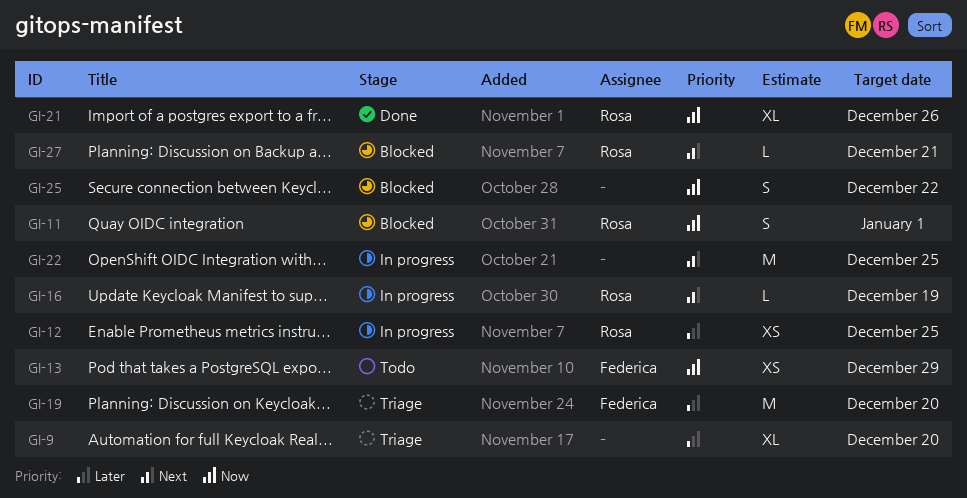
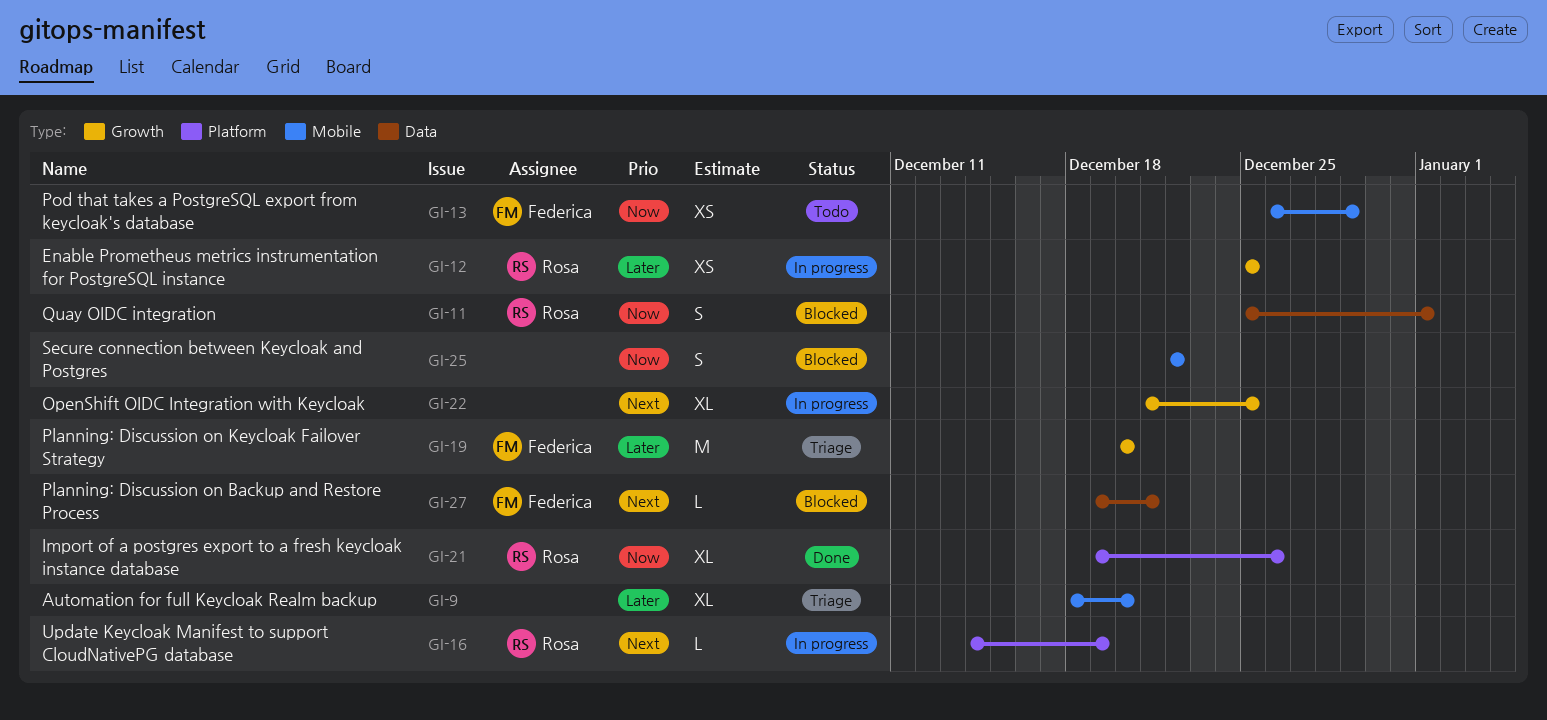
GI-22, estimate: M -> XL
GI-27, owner: Rosa -> Federica

